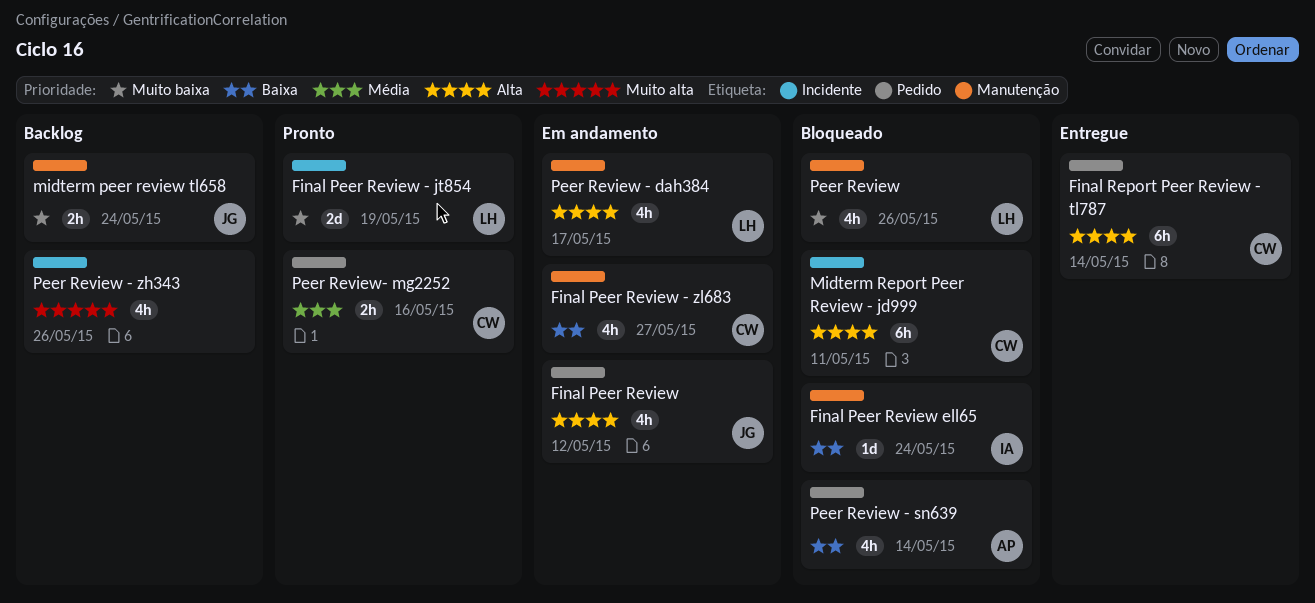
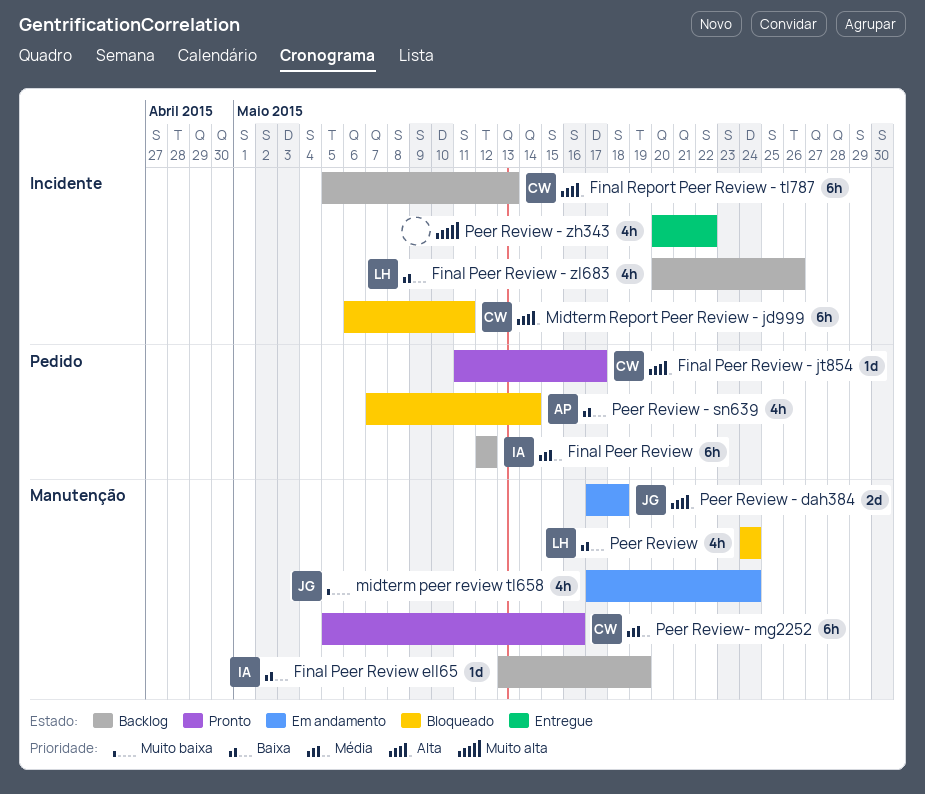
Final Peer Review, status: Em andamento -> Backlog
Final Peer Review, owner: JG -> IA
Final Peer Review, priority: Alta -> Média
Final Peer Review, estimate: 4h -> 6h
Final Peer Review - jt854, owner: LH -> CW
Final Peer Review - jt854, priority: Muito baixa -> Alta
Final Peer Review - jt854, label: Incidente -> Pedido
Final Peer Review - jt854, estimate: 2d -> 1d
Final Peer Review - jt854, due: May 19 -> May 17
Final Peer Review - zl683, status: Em andamento -> Backlog
Final Peer Review - zl683, owner: CW -> LH
Final Peer Review - zl683, label: Manutenção -> Incidente
Final Peer Review - zl683, due: May 27 -> May 26
Final Peer Review ell65, status: Bloqueado -> Backlog
Final Peer Review ell65, due: May 24 -> May 19
Final Report Peer Review - tl787, status: Entregue -> Backlog
Final Report Peer Review - tl787, label: Pedido -> Incidente
Final Report Peer Review - tl787, due: May 14 -> May 13
midterm peer review tl658, status: Backlog -> Em andamento
midterm peer review tl658, estimate: 2h -> 4h
Peer Review, priority: Muito baixa -> Baixa
Peer Review, due: May 26 -> May 24
Peer Review - dah384, owner: LH -> JG
Peer Review - dah384, estimate: 4h -> 2d
Peer Review - dah384, due: May 17 -> May 18
Peer Review - zh343, status: Backlog -> Entregue
Peer Review - zh343, due: May 26 -> May 22
Peer Review- mg2252, label: Pedido -> Manutenção
Peer Review- mg2252, estimate: 2h -> 6h

